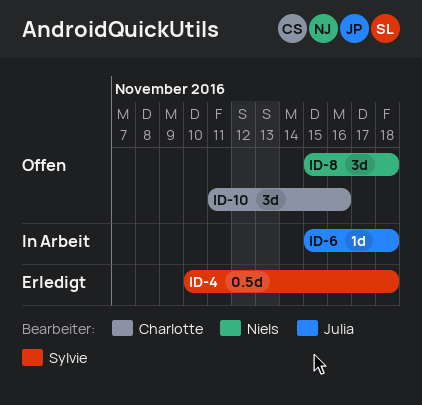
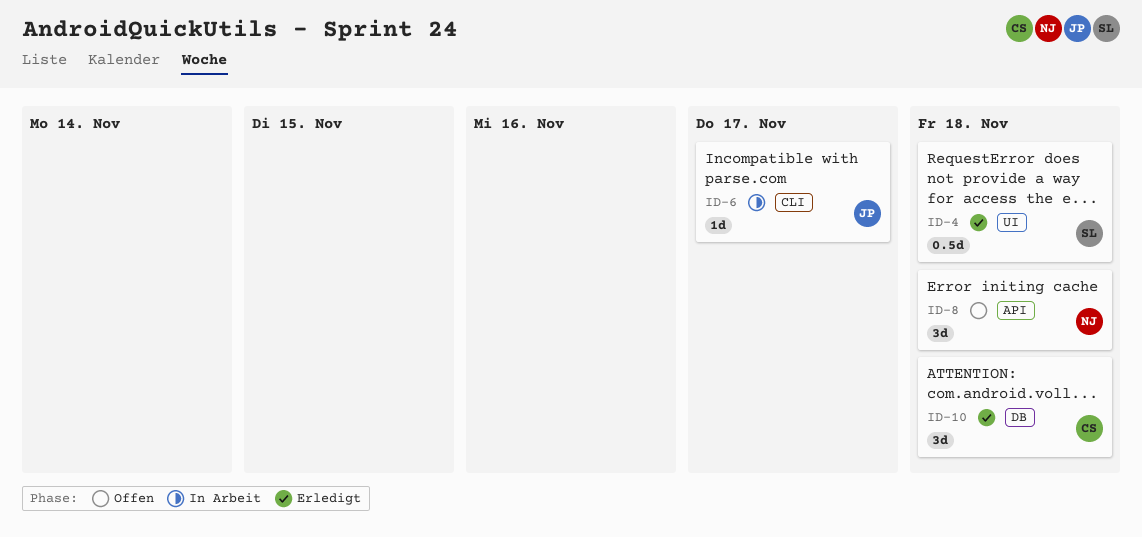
ID-6, due: Nov 18 -> Nov 17
ID-10, status: Offen -> Erledigt
ID-10, due: Nov 16 -> Nov 18

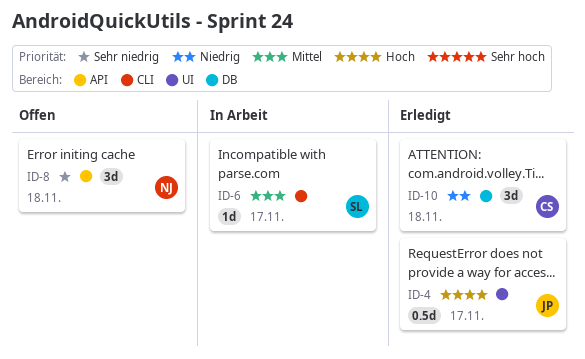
ID-4, owner: SL -> JP
ID-4, due: Nov 18 -> Nov 17
ID-6, owner: JP -> SL

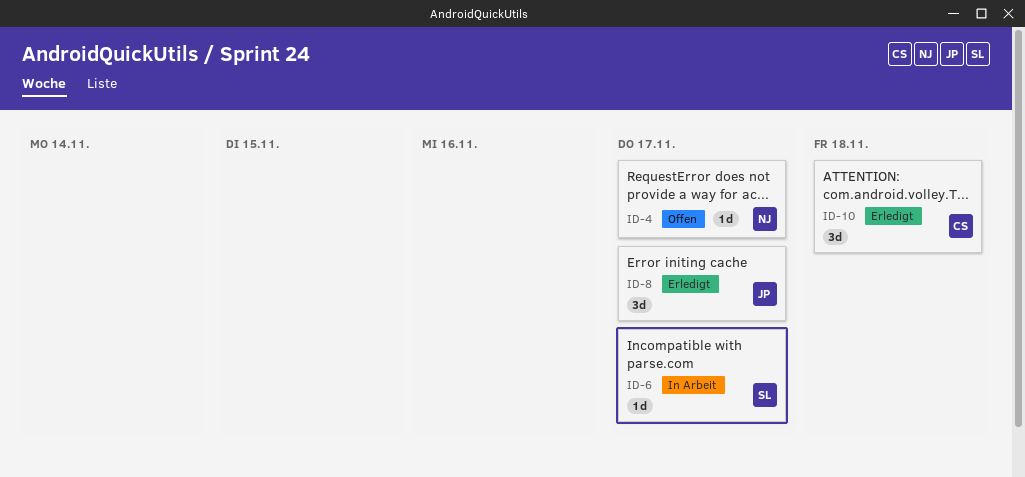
ID-4, status: Erledigt -> Offen
ID-4, owner: JP -> NJ
ID-4, estimate: 0.5d -> 1d
ID-8, status: Offen -> Erledigt
ID-8, owner: NJ -> JP
ID-8, due: Nov 18 -> Nov 17

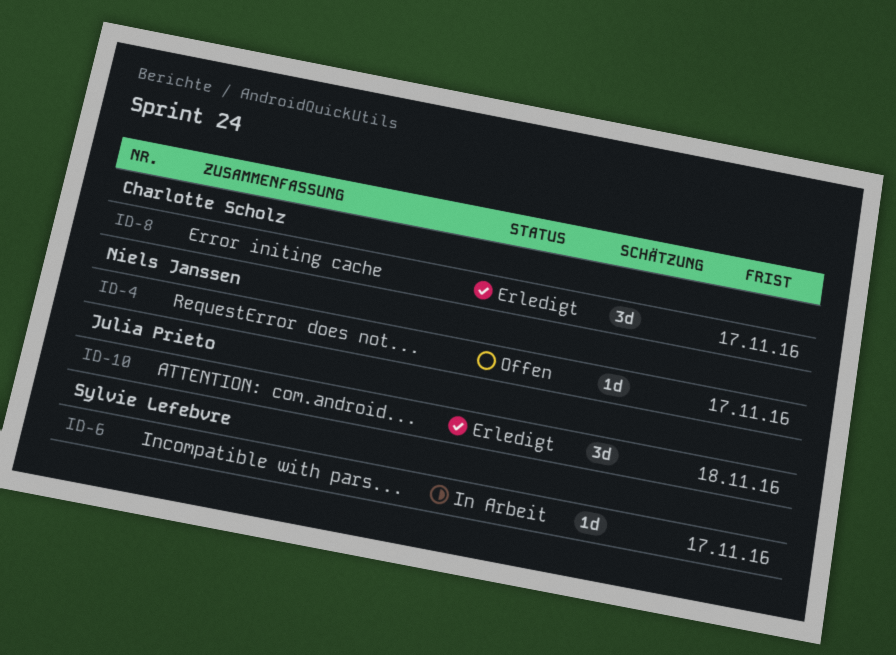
ID-8, owner: Julia Prieto -> Charlotte Scholz
ID-10, owner: Charlotte Scholz -> Julia Prieto

